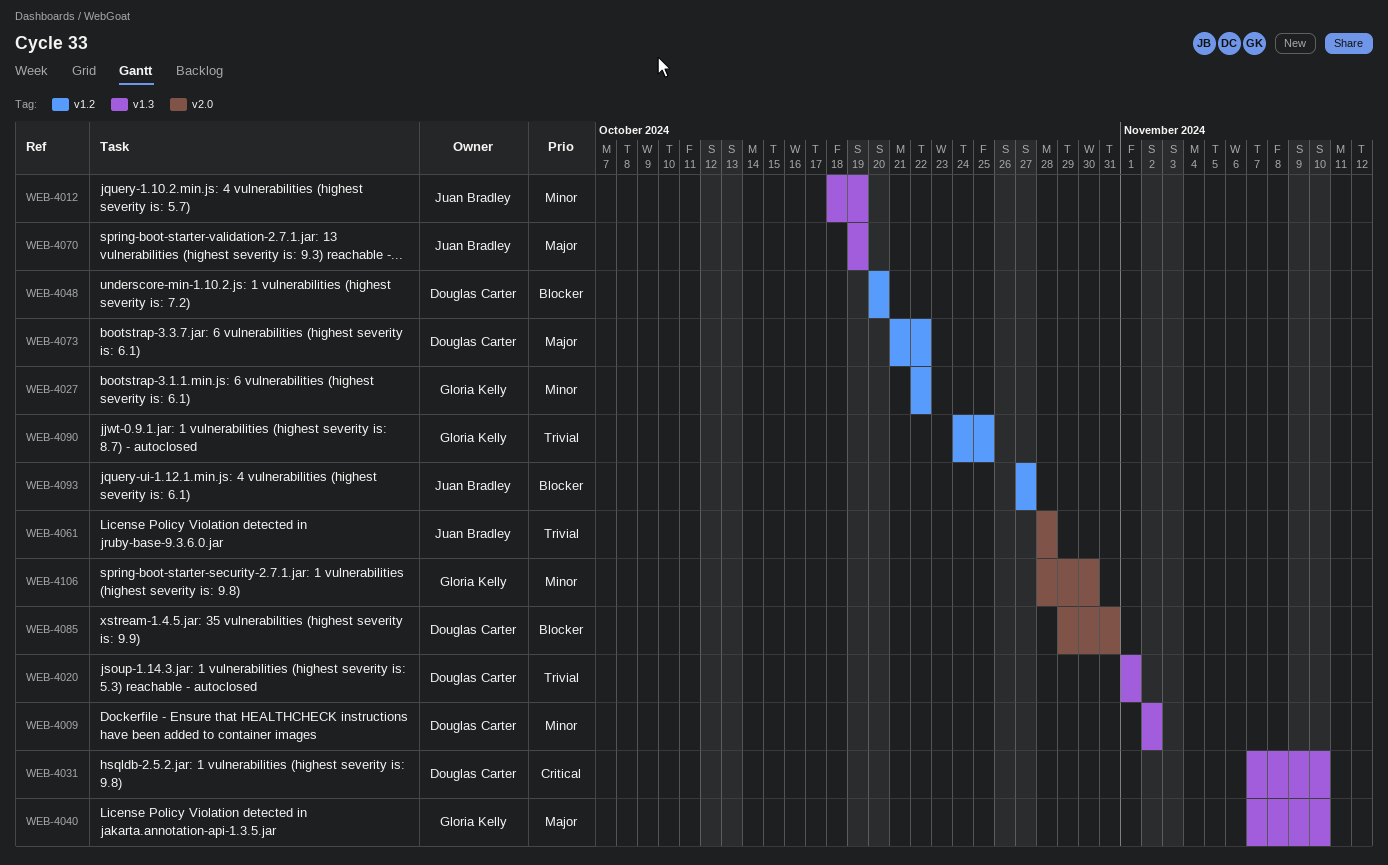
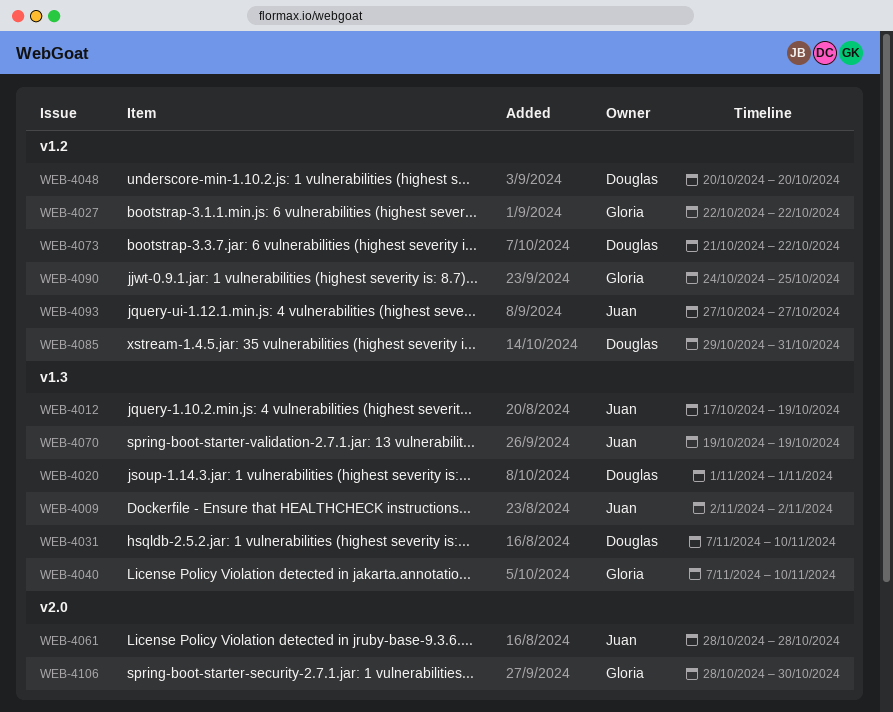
WEB-4009, owner: Douglas Carter -> Juan Bradley
WEB-4012, start: Oct 18 -> Oct 17
WEB-4085, label: v2.0 -> v1.2

